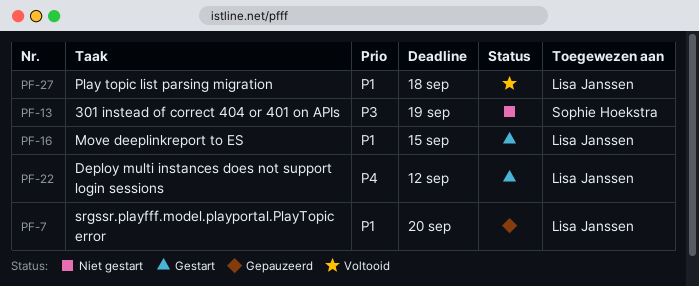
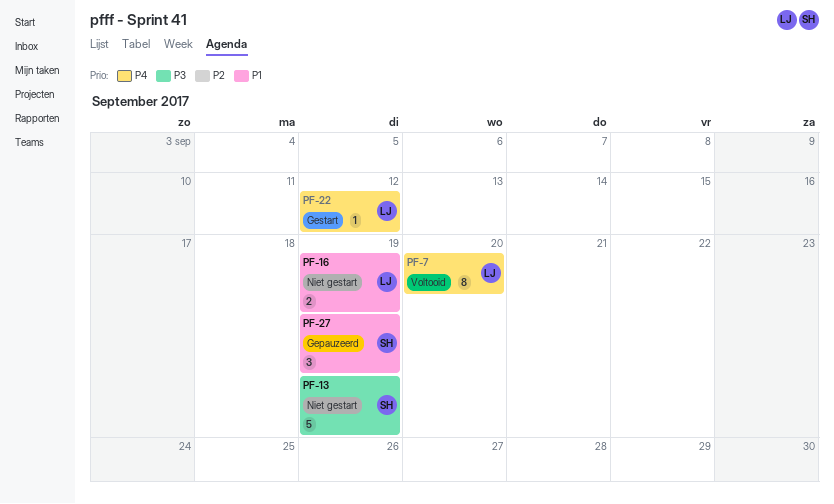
PF-7, status: Gepauzeerd -> Voltooid
PF-7, priority: P1 -> P4
PF-16, status: Gestart -> Niet gestart
PF-16, due: Sep 15 -> Sep 19
PF-27, status: Voltooid -> Gepauzeerd
PF-27, owner: Lisa Janssen -> Sophie Hoekstra
PF-27, due: Sep 18 -> Sep 19

